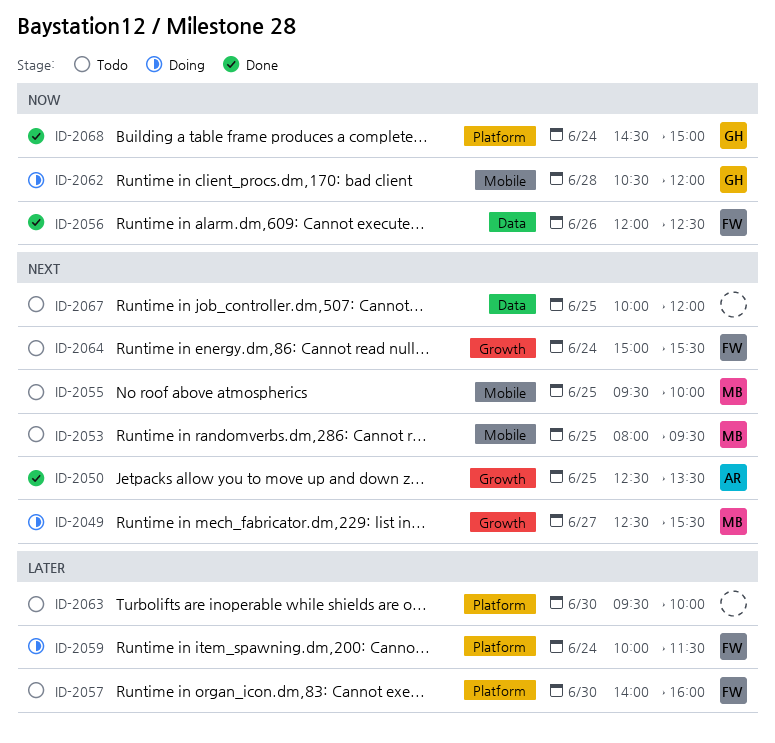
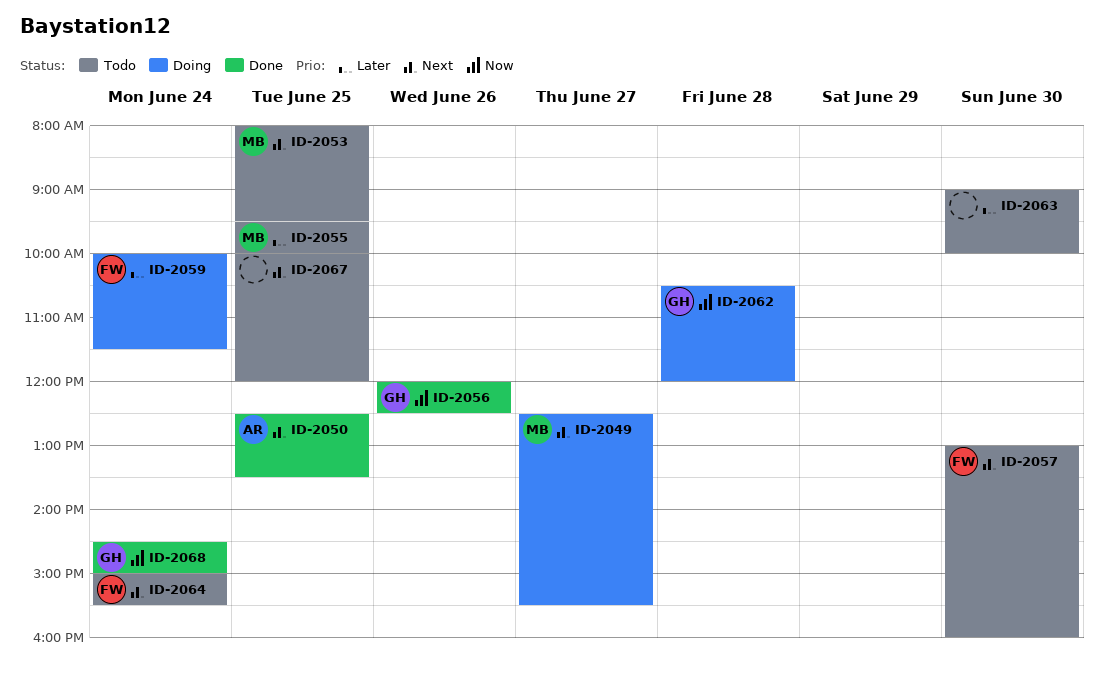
ID-2055, priority: Next -> Later
ID-2056, owner: FW -> GH
ID-2057, priority: Later -> Next
ID-2057, begins: 14:00 -> 13:00
ID-2063, begins: 09:30 -> 09:00

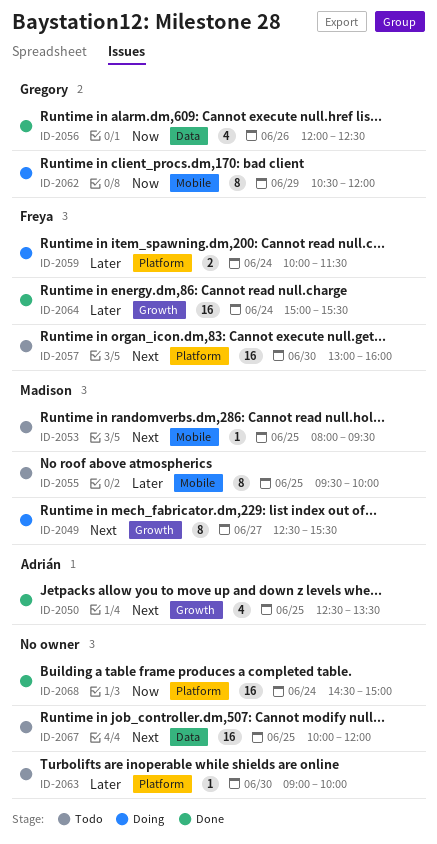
ID-2062, day: Jun 28 -> Jun 29
ID-2064, status: Todo -> Done
ID-2064, priority: Next -> Later
ID-2068, owner: Gregory -> none

